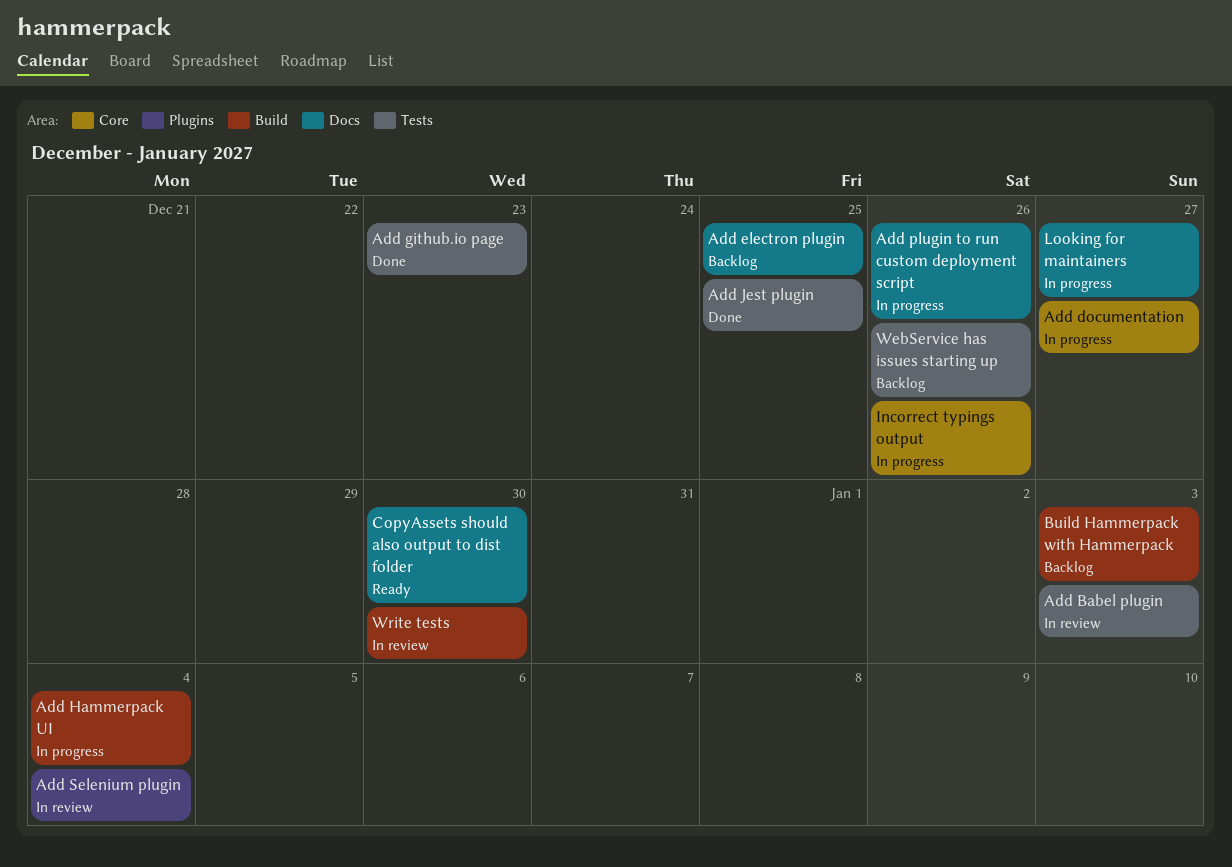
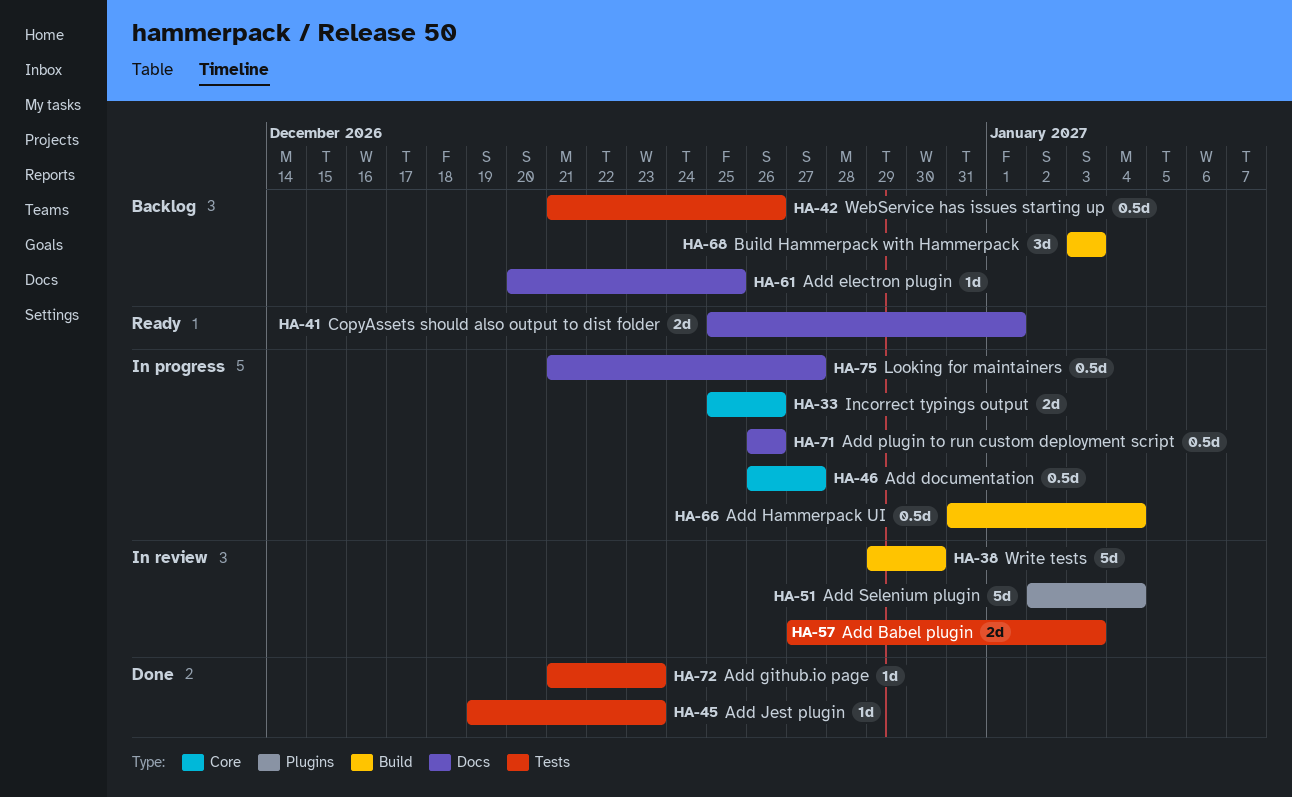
Add Jest plugin, due: Dec 25 -> Dec 23
CopyAssets should also output to dist folder, due: Dec 30 -> Jan 1

